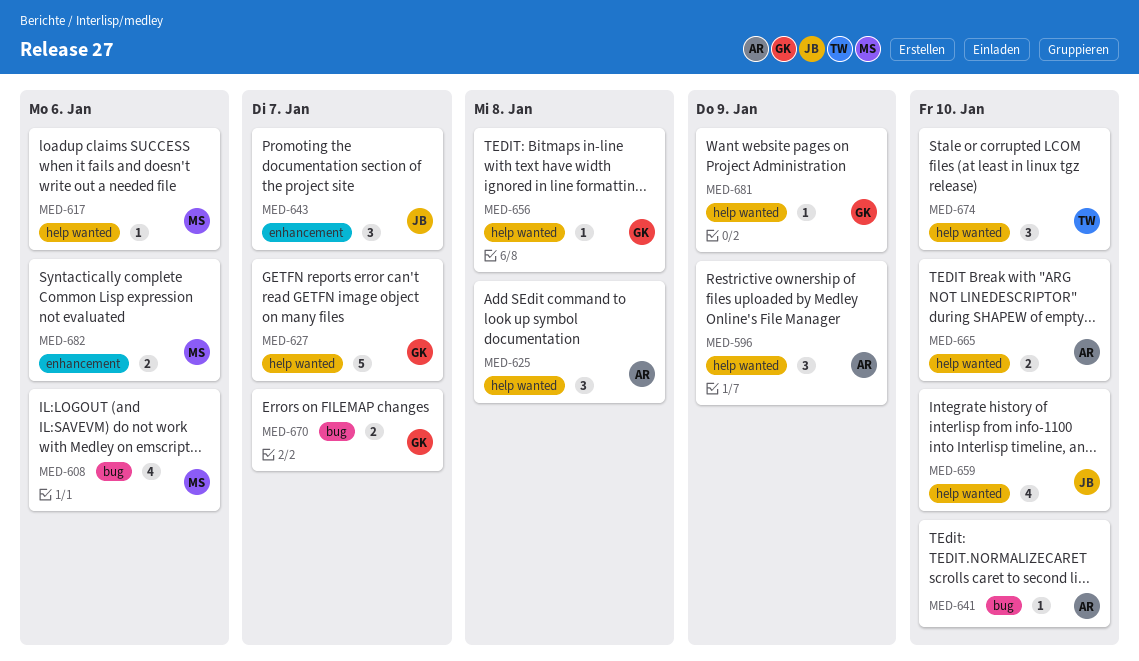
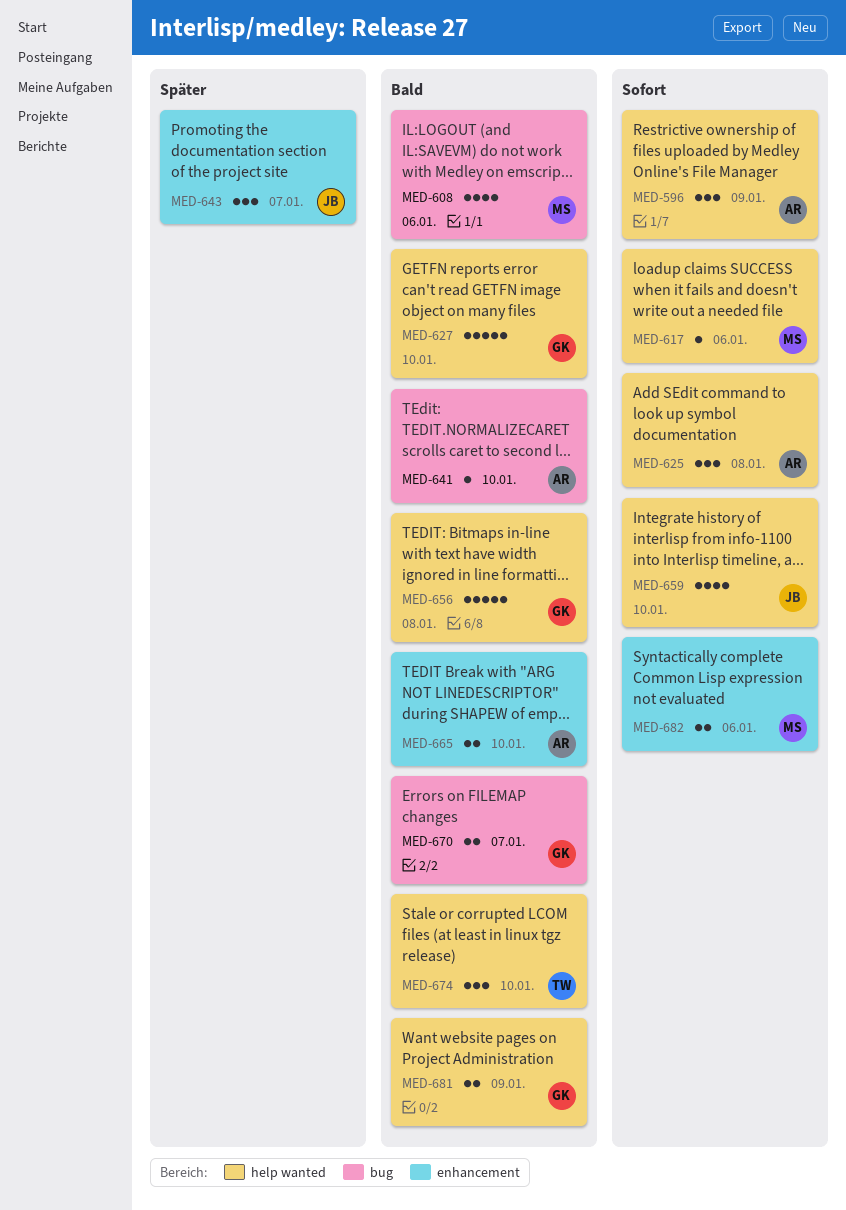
MED-627, due: Jan 7 -> Jan 10
MED-656, estimate: 1 -> 5
MED-665, label: help wanted -> enhancement
MED-681, estimate: 1 -> 2

